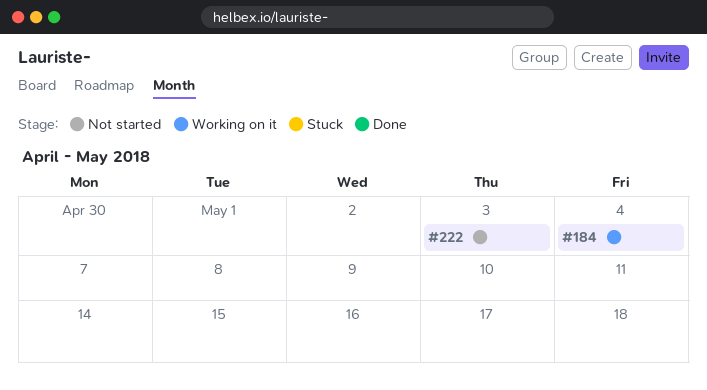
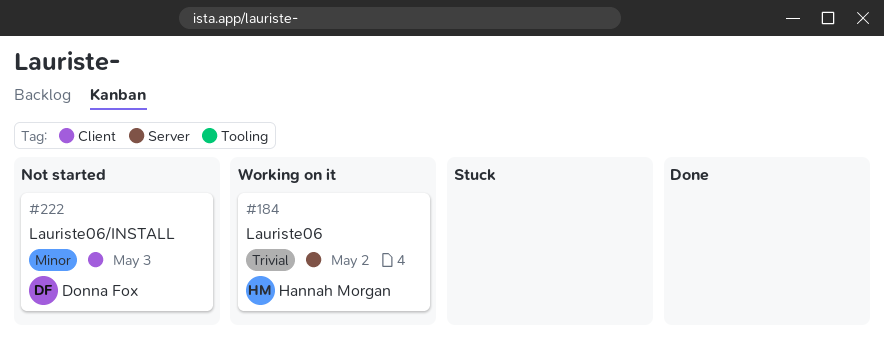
#184, due: May 4 -> May 2

